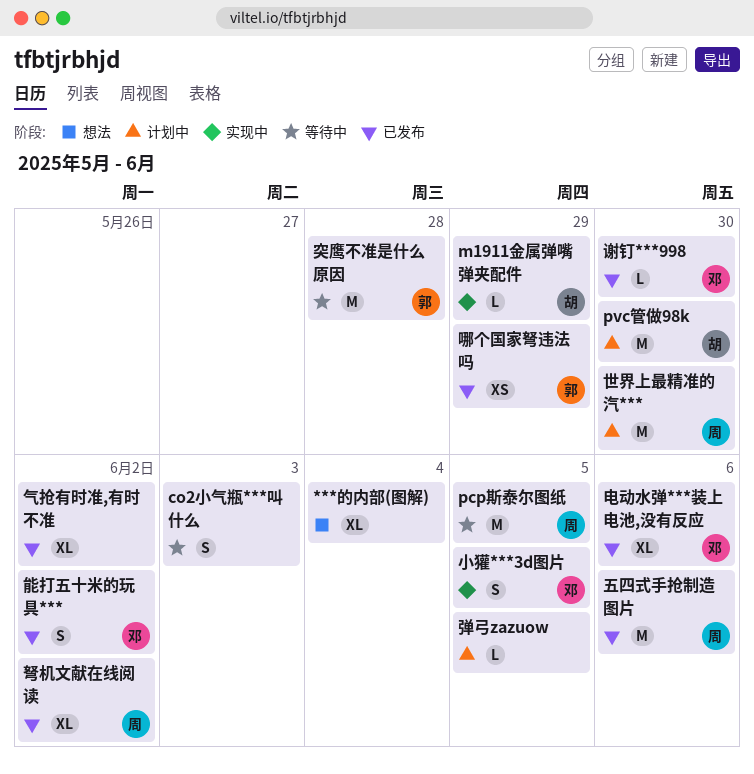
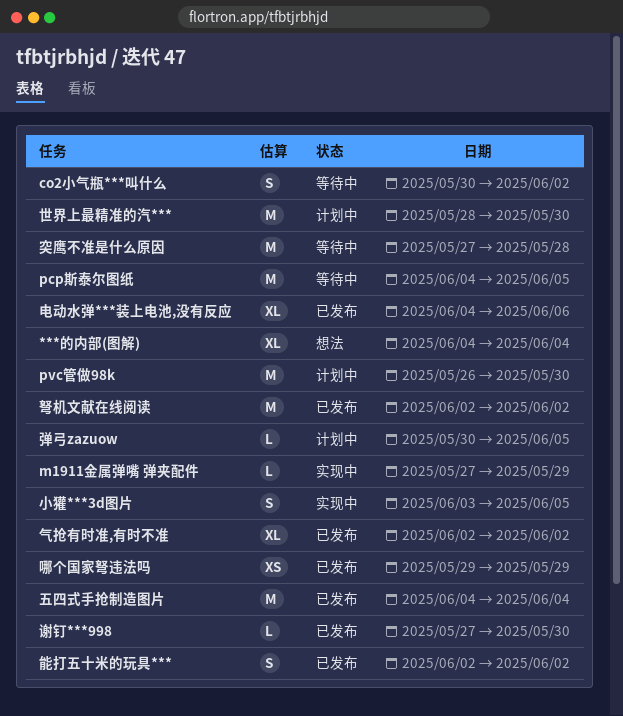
co2小气瓶***叫什么, due: Jun 3 -> Jun 2
五四式手抢制造图片, due: Jun 6 -> Jun 4
弩机文献在线阅读, estimate: XL -> M

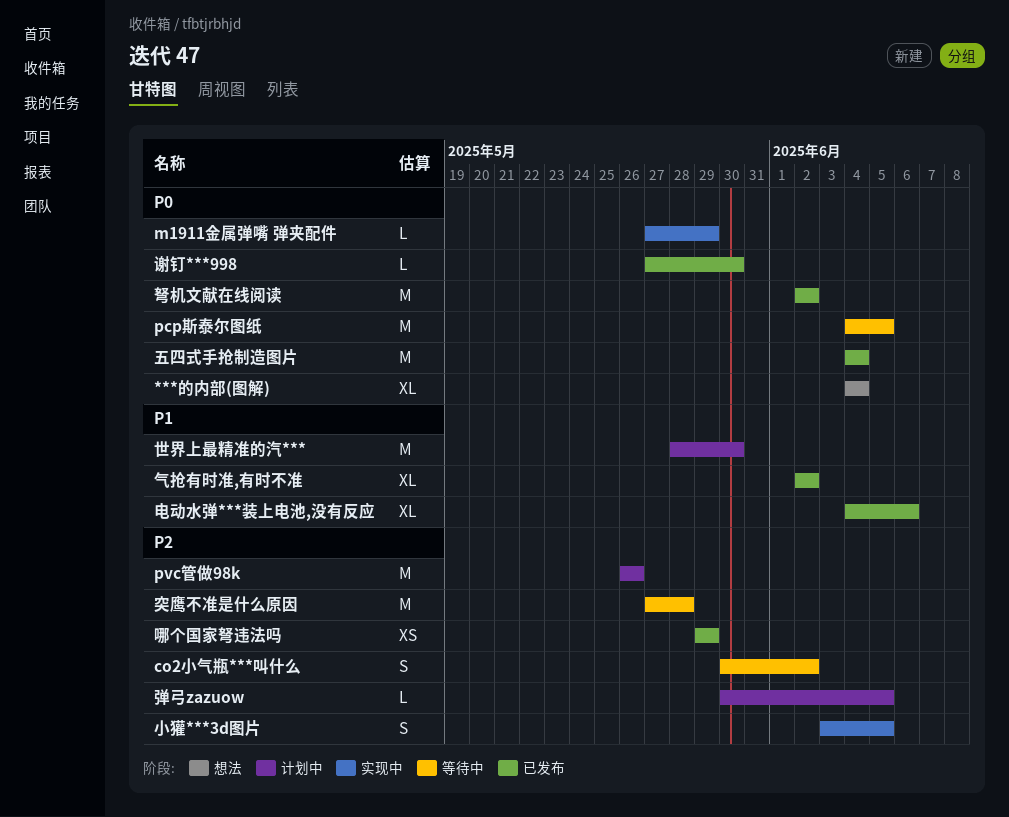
pvc管做98k, due: May 30 -> May 26
能打五十米的玩具***: present -> none

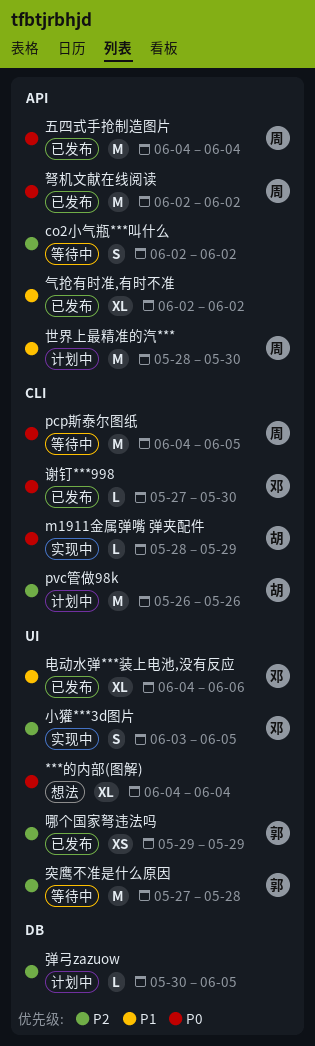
co2小气瓶***叫什么, start: May 30 -> Jun 2
m1911金属弹嘴 弹夹配件, start: May 27 -> May 28

